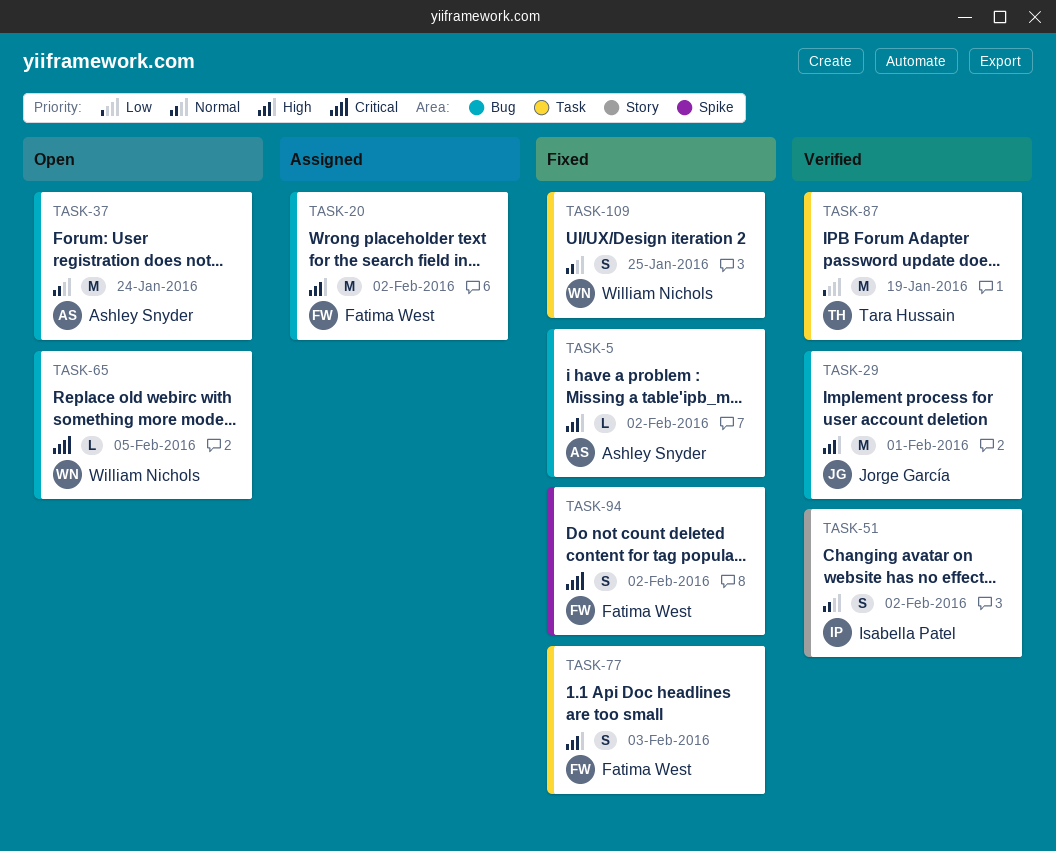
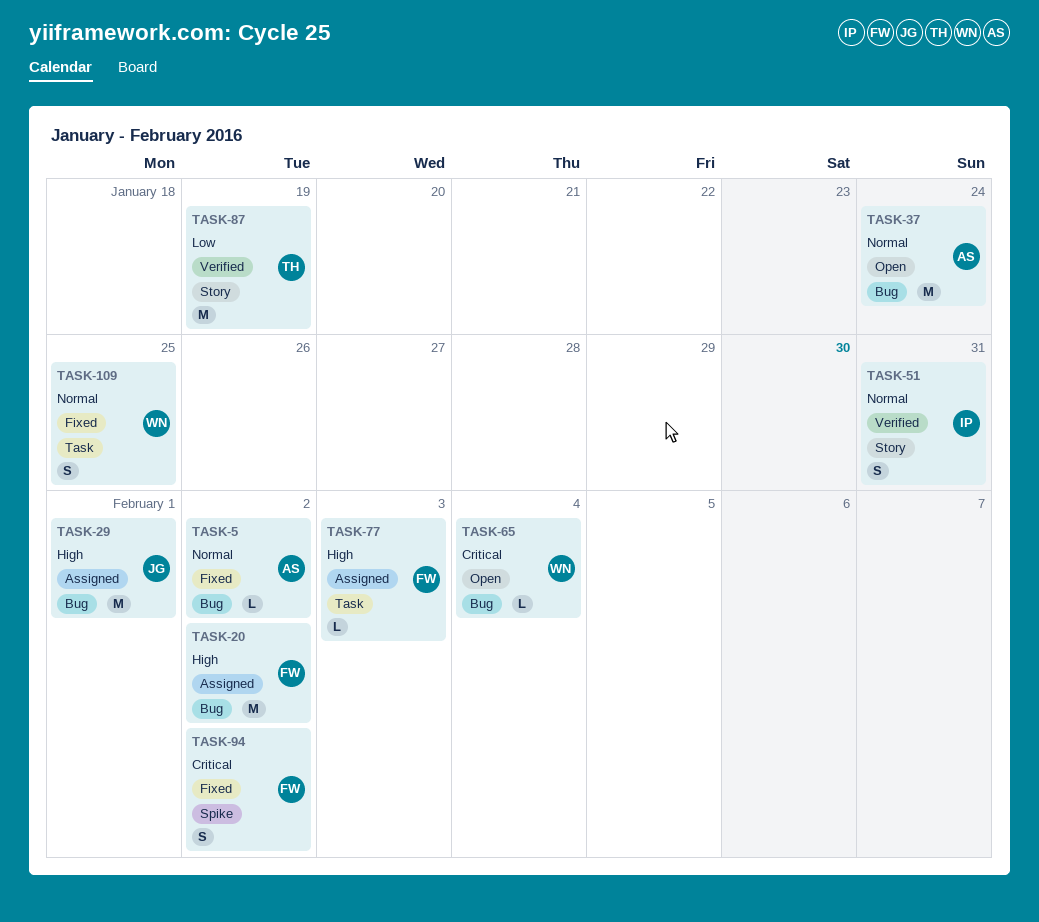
TASK-5, priority: High -> Normal
TASK-29, status: Verified -> Assigned
TASK-51, due: Feb 2 -> Jan 31
TASK-65, due: Feb 5 -> Feb 4
TASK-77, status: Fixed -> Assigned
TASK-77, estimate: S -> L
TASK-87, label: Task -> Story

